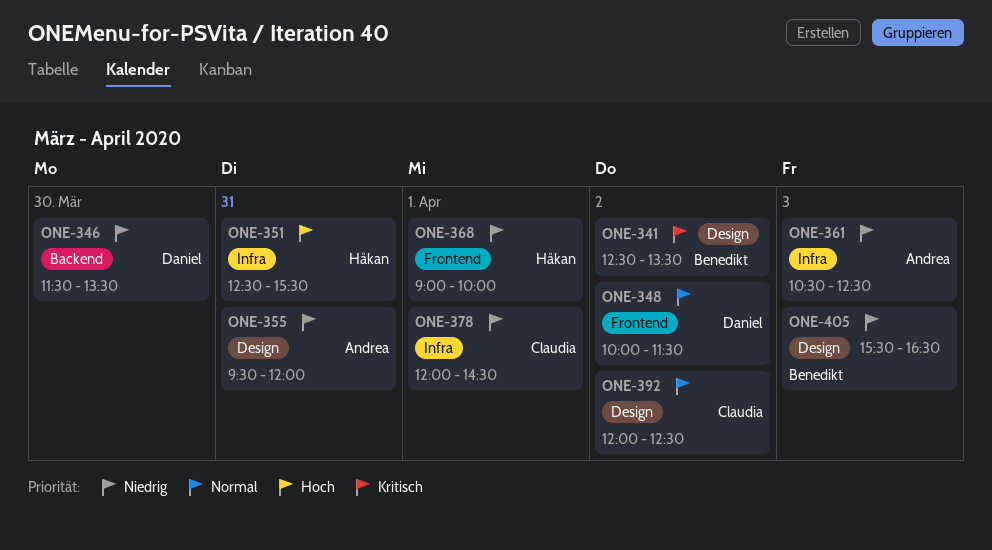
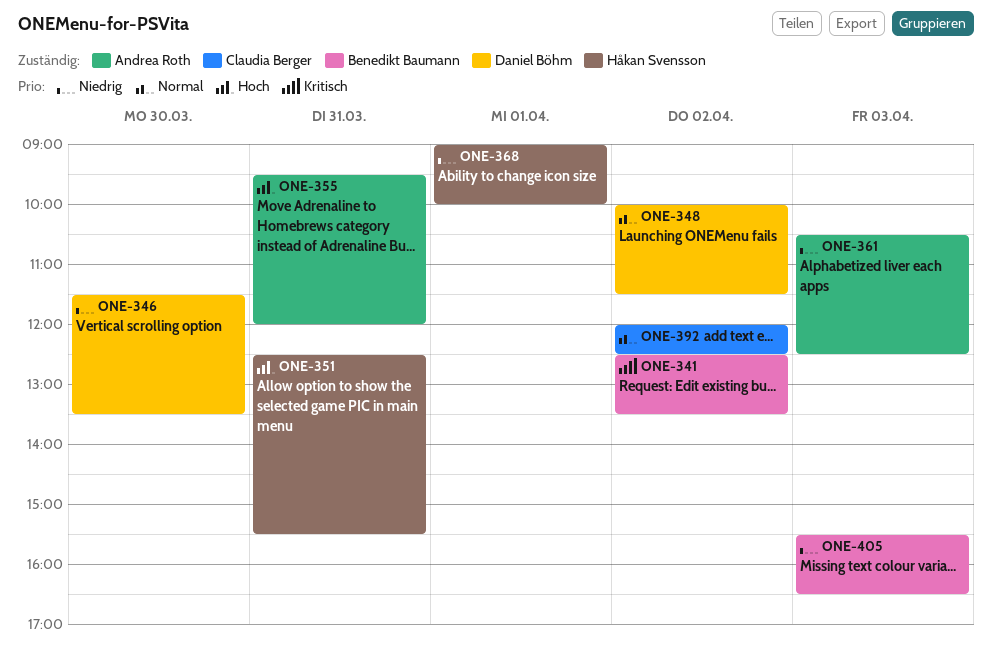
ONE-355, priority: Niedrig -> Hoch
ONE-378: present -> none

